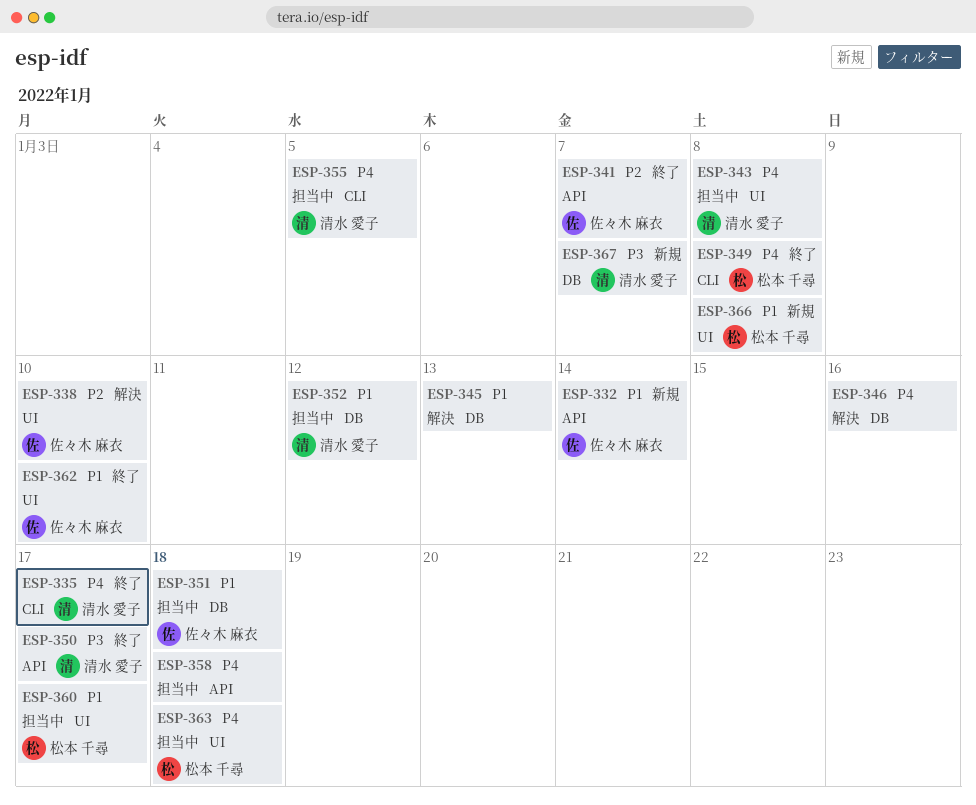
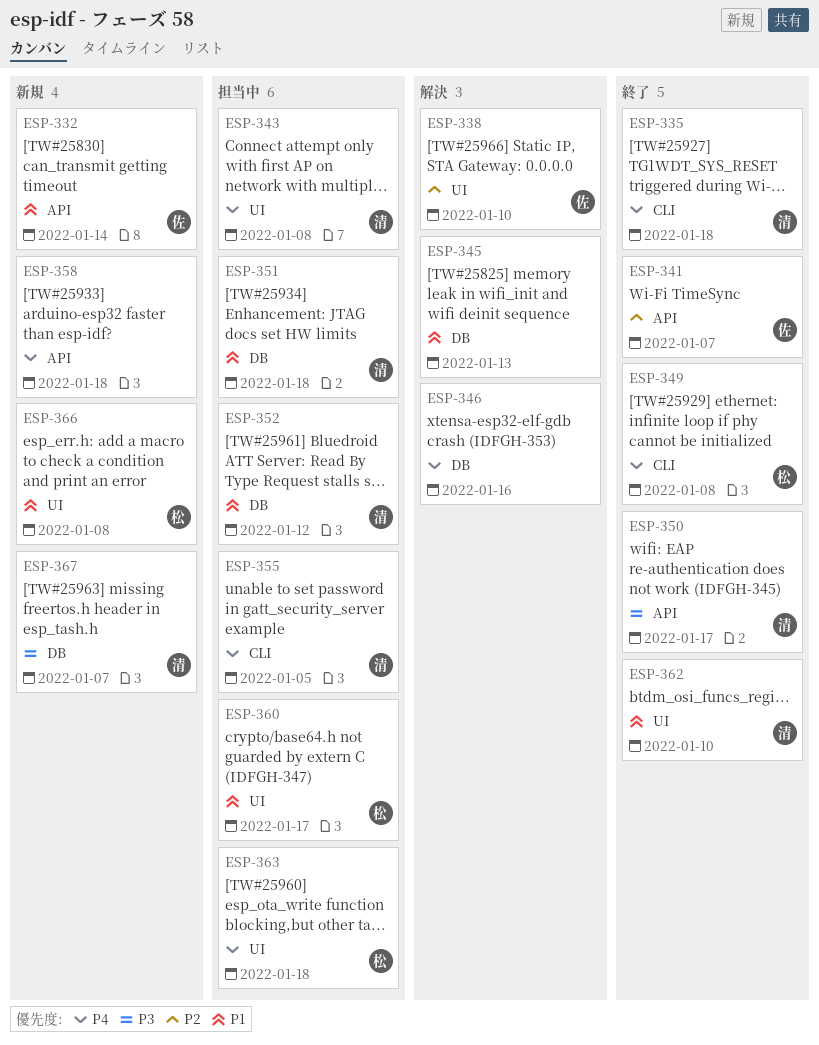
ESP-335, due: Jan 17 -> Jan 18
ESP-351, owner: 佐々木 麻衣 -> 清水 愛子
ESP-358, status: 担当中 -> 新規
ESP-362, owner: 佐々木 麻衣 -> 清水 愛子

